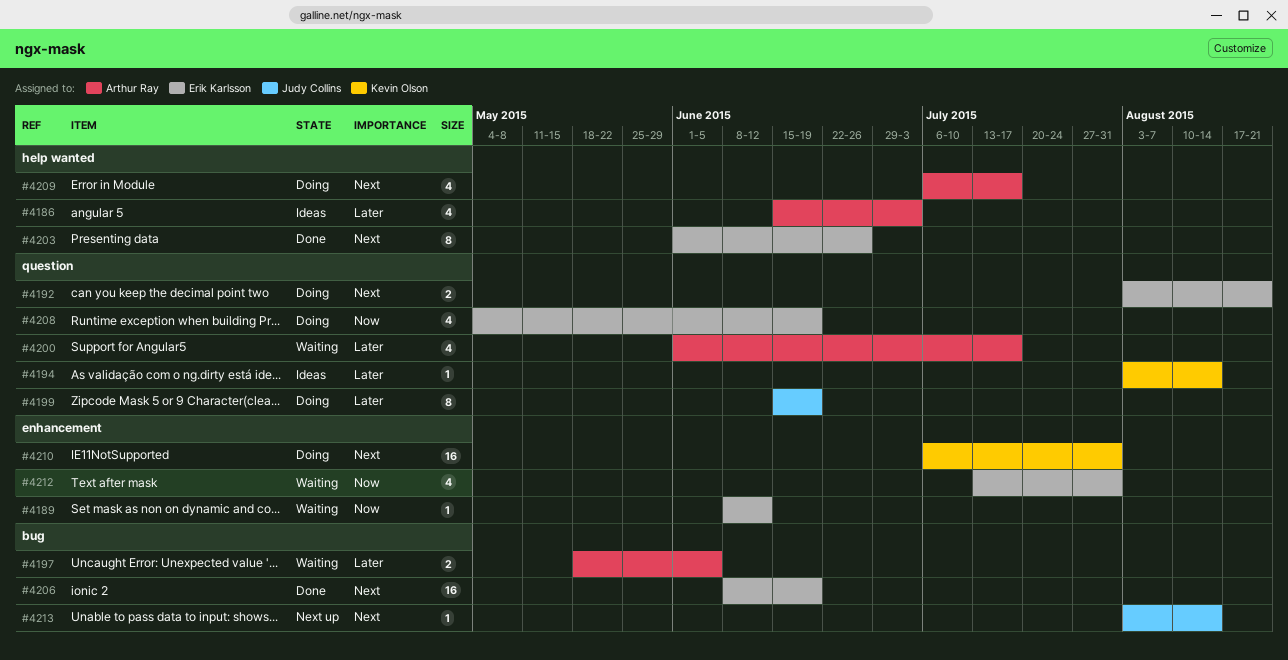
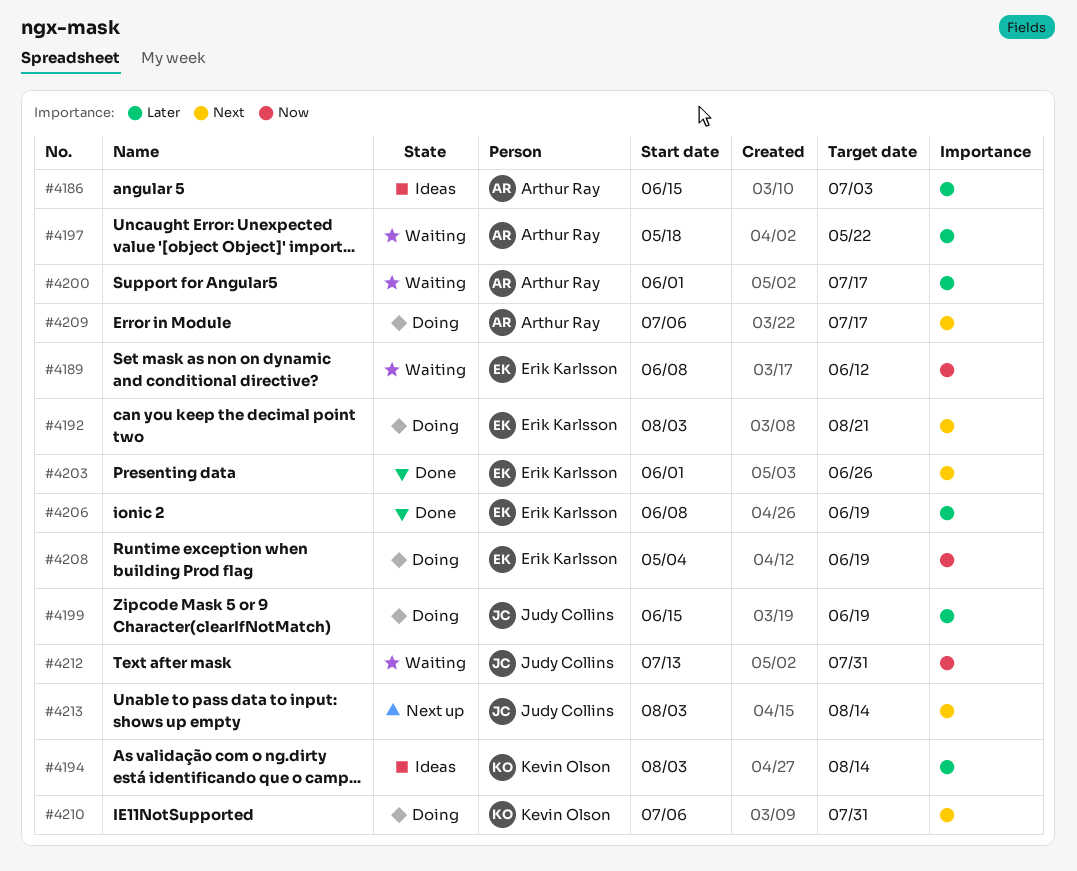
#4197, due: Jun 5 -> May 22
#4206, priority: Next -> Later
#4212, owner: Erik Karlsson -> Judy Collins

